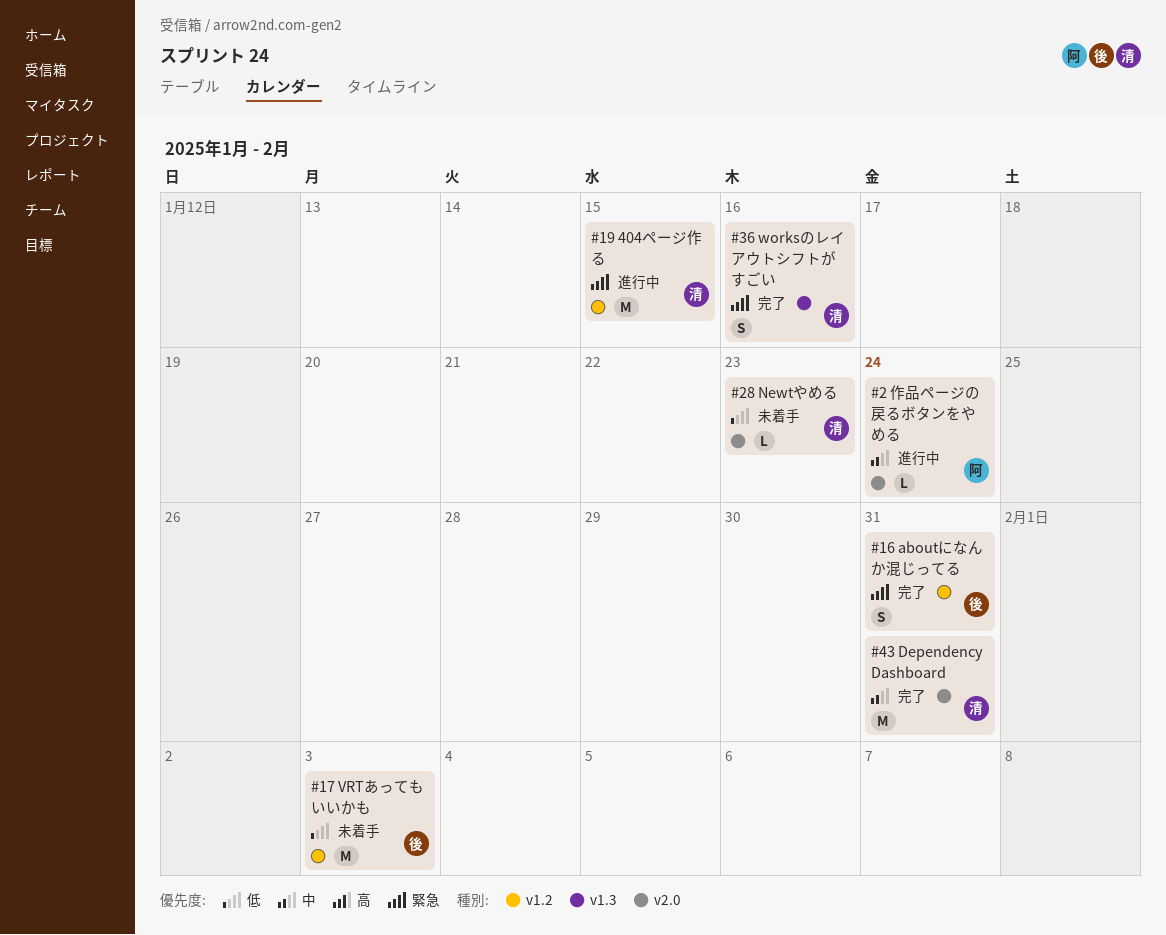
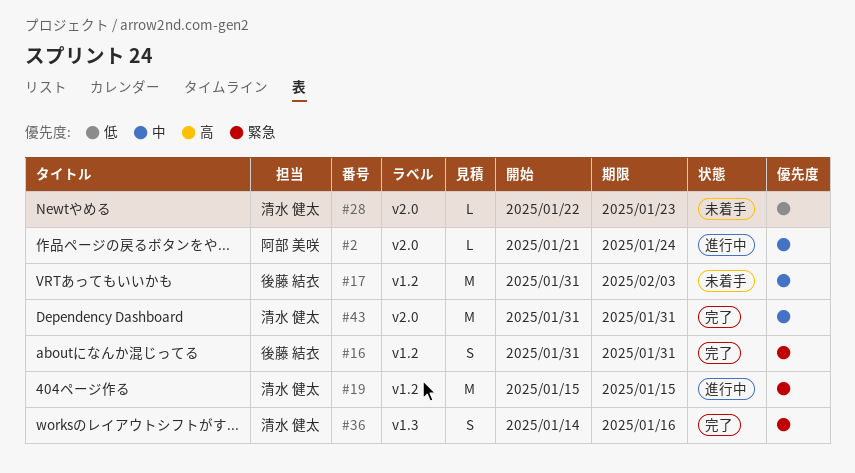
#17, priority: 低 -> 中

